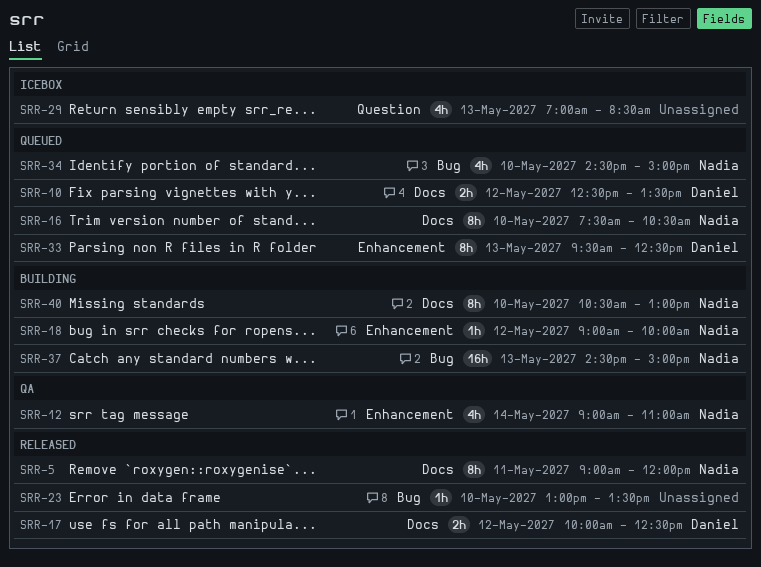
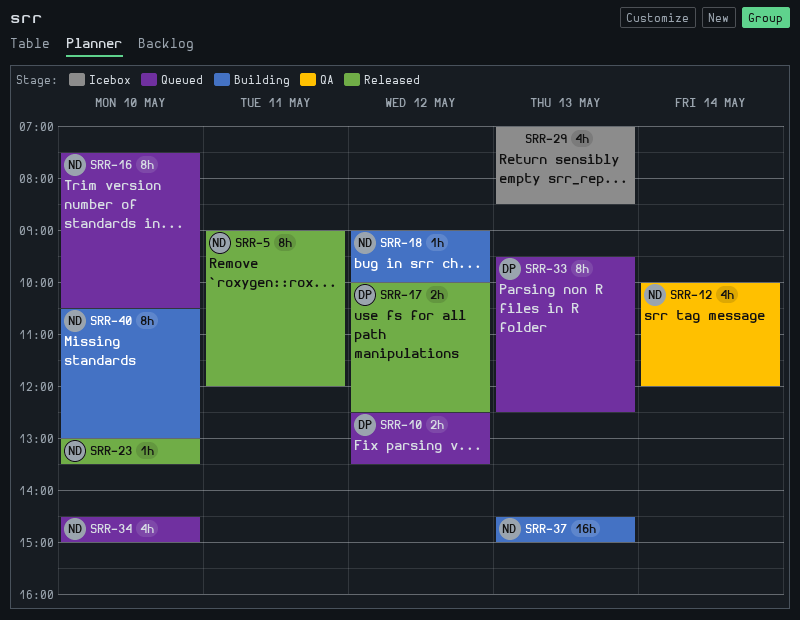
SRR-12, begins: 09:00 -> 10:00
SRR-12, ends: 11:00 -> 12:00
SRR-23, owner: none -> Nadia

